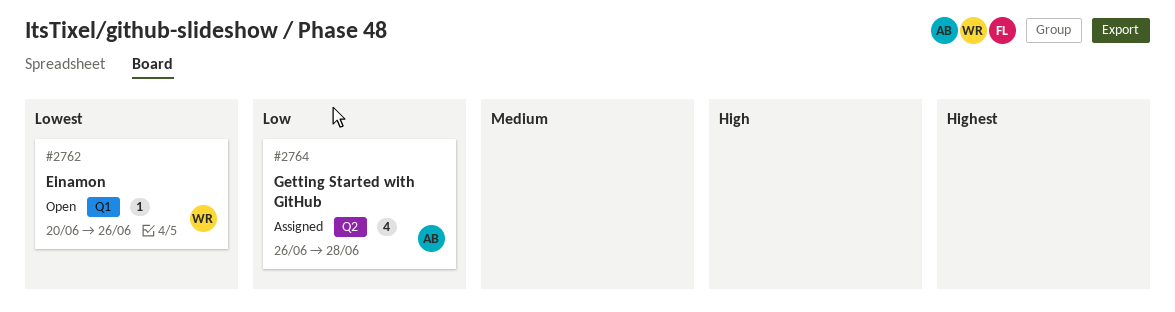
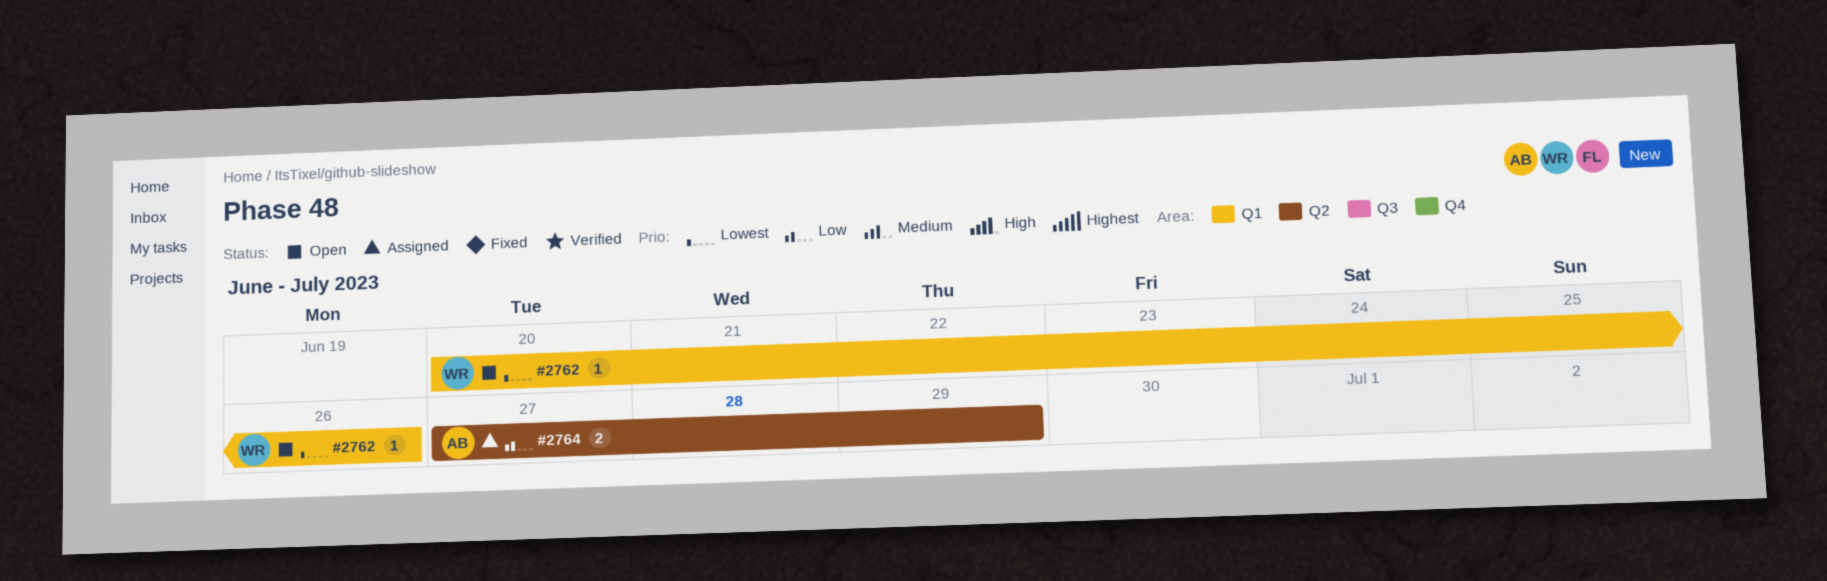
#2764, estimate: 4 -> 2
#2764, start: Jun 26 -> Jun 27
#2764, due: Jun 28 -> Jun 29

